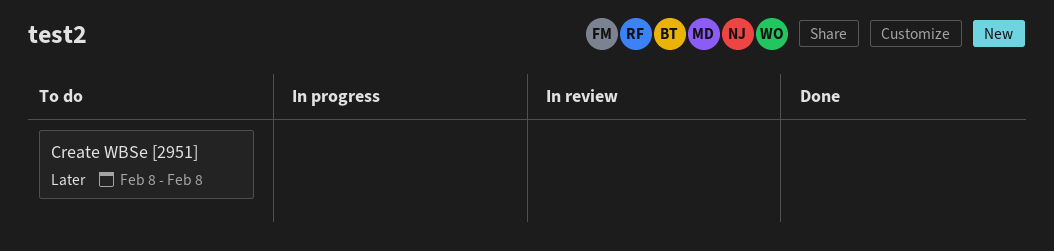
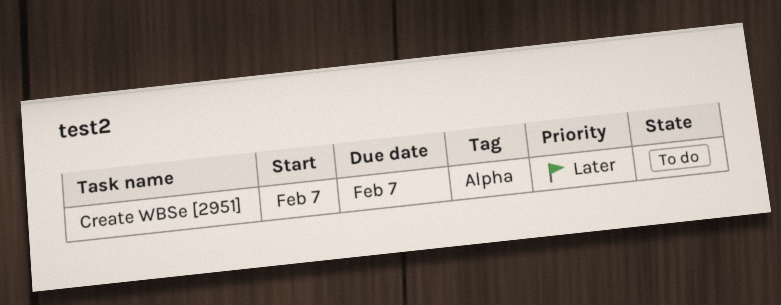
Create WBSe [2951], start: Feb 8 -> Feb 7
Create WBSe [2951], due: Feb 8 -> Feb 7

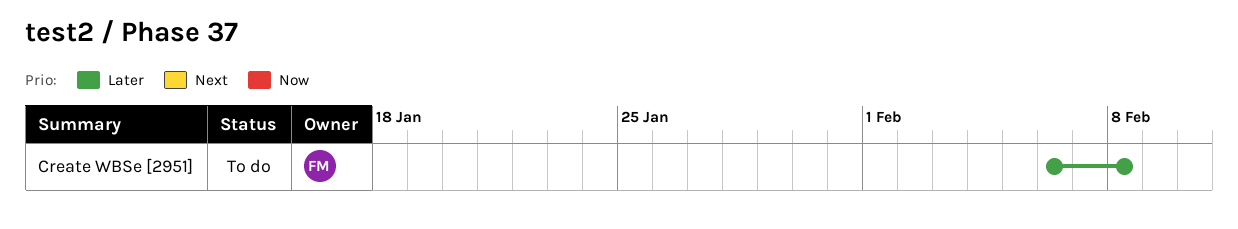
Create WBSe [2951], start: Feb 7 -> Feb 6
Create WBSe [2951], due: Feb 7 -> Feb 8

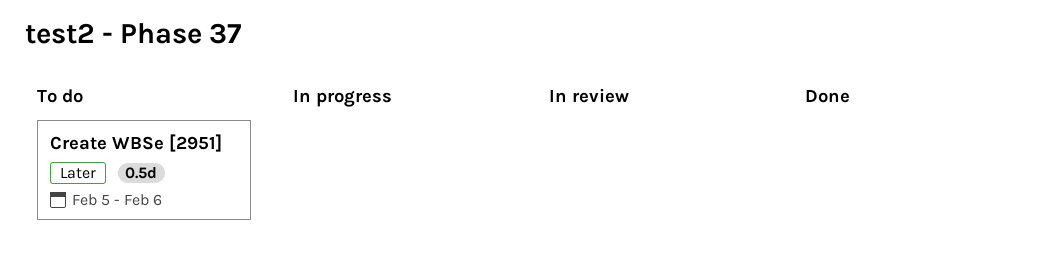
Create WBSe [2951], start: Feb 6 -> Feb 5
Create WBSe [2951], due: Feb 8 -> Feb 6

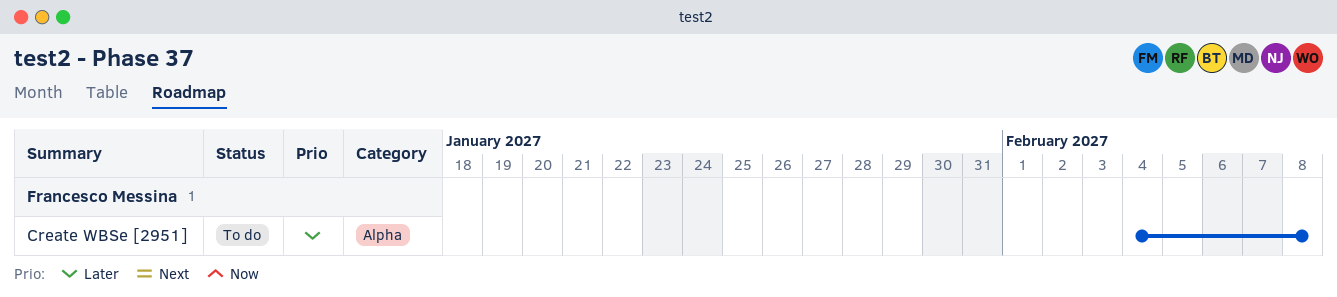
Create WBSe [2951], start: Feb 5 -> Feb 4
Create WBSe [2951], due: Feb 6 -> Feb 8

